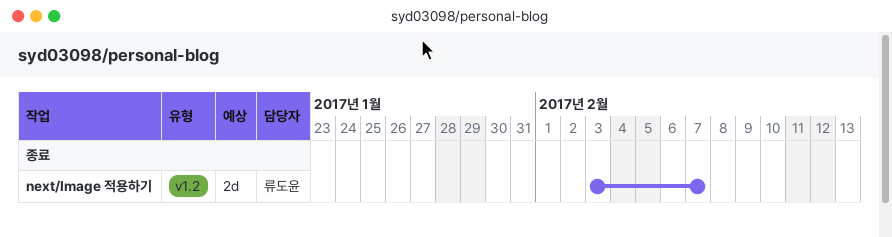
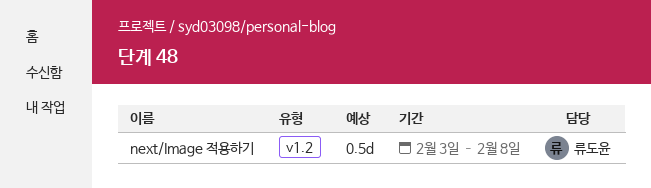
next/Image 적용하기, estimate: 2d -> 0.5d
next/Image 적용하기, due: Feb 7 -> Feb 8

